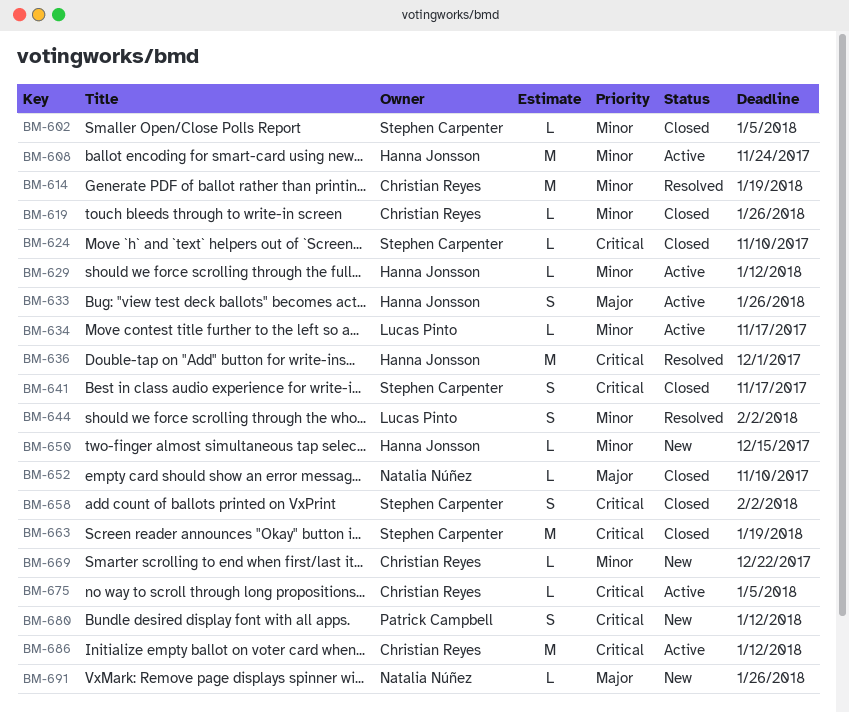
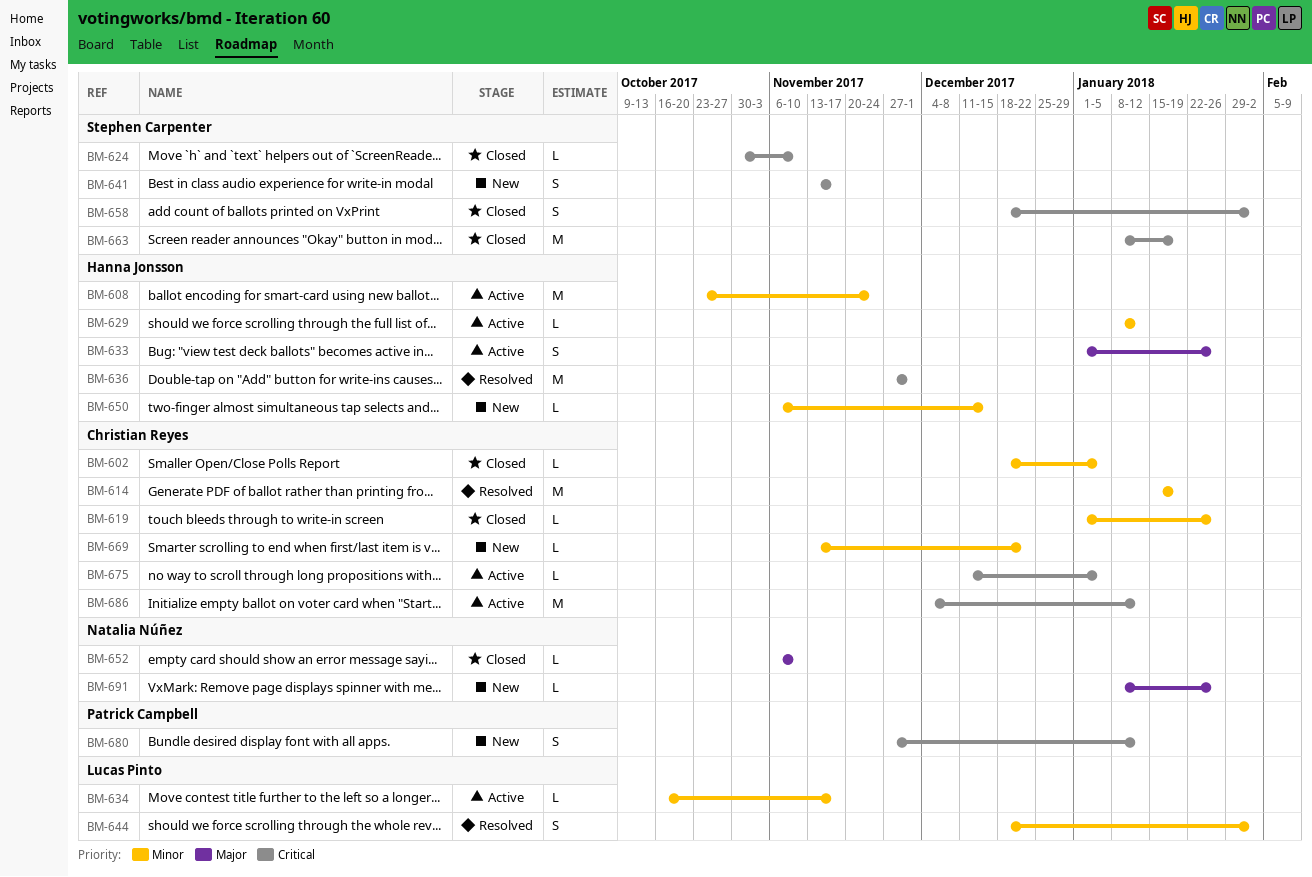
BM-602, owner: Stephen Carpenter -> Christian Reyes
BM-641, status: Closed -> New

